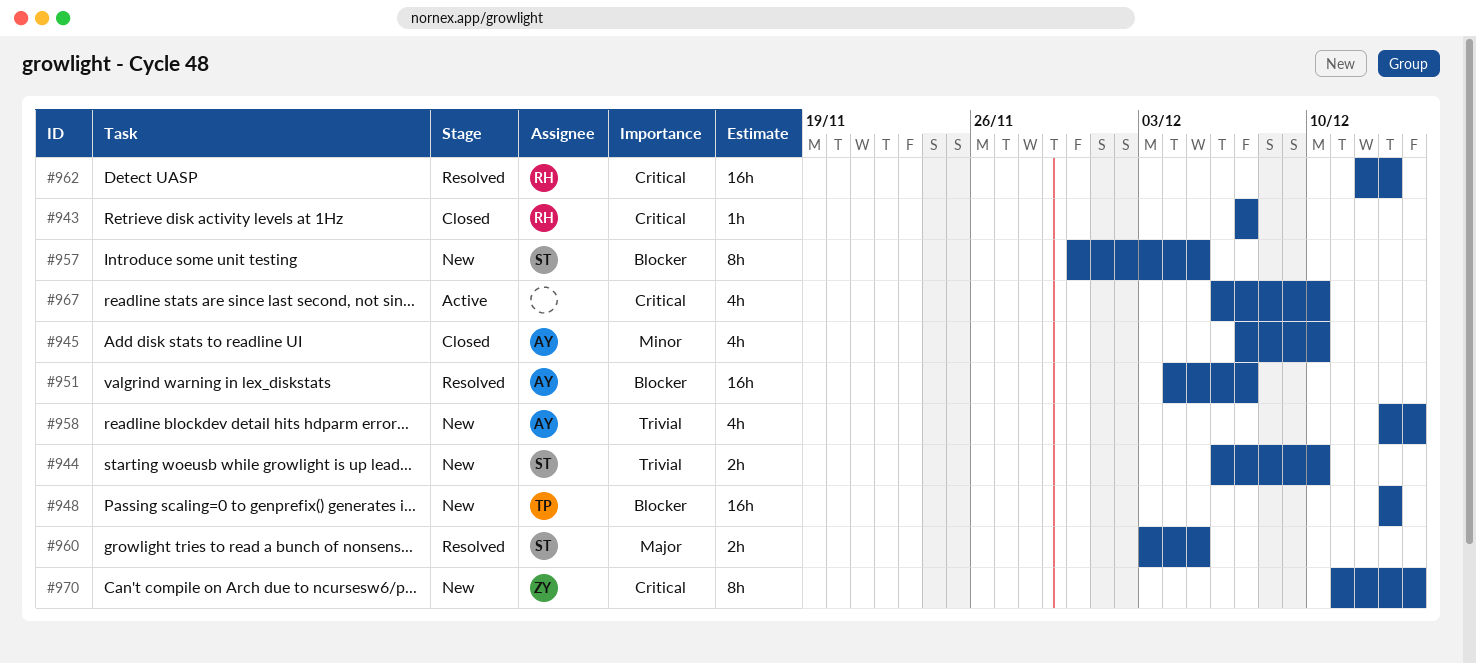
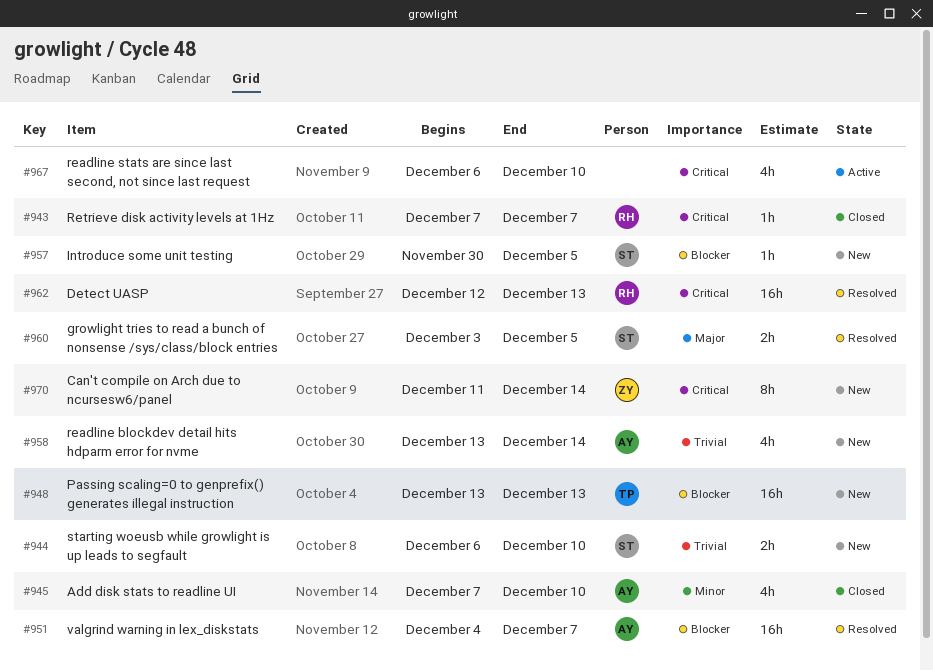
#957, estimate: 8h -> 1h

